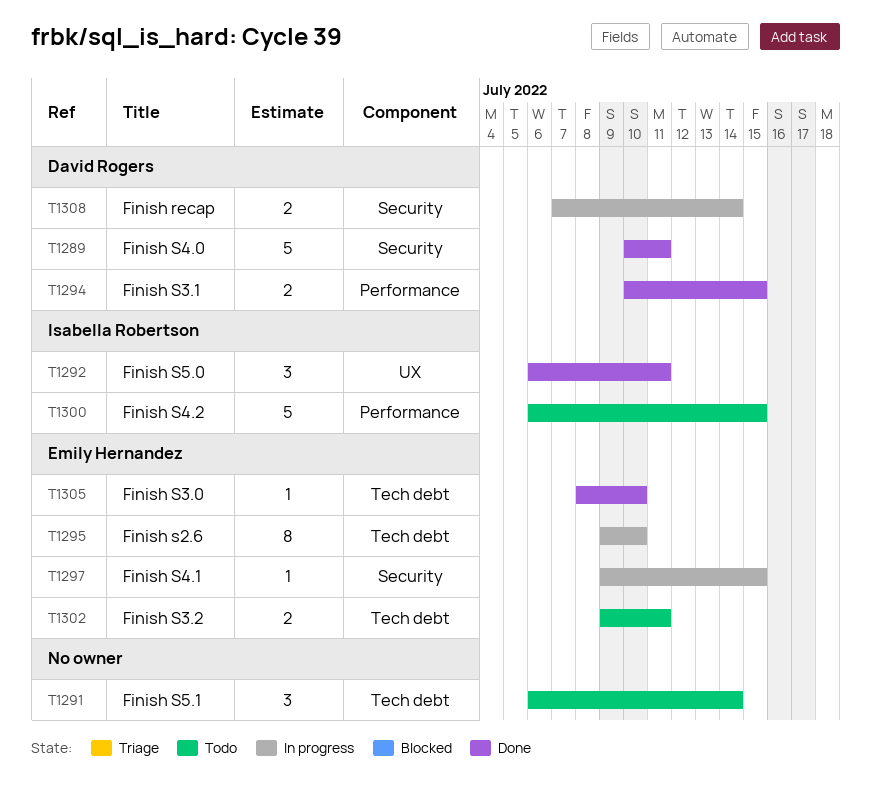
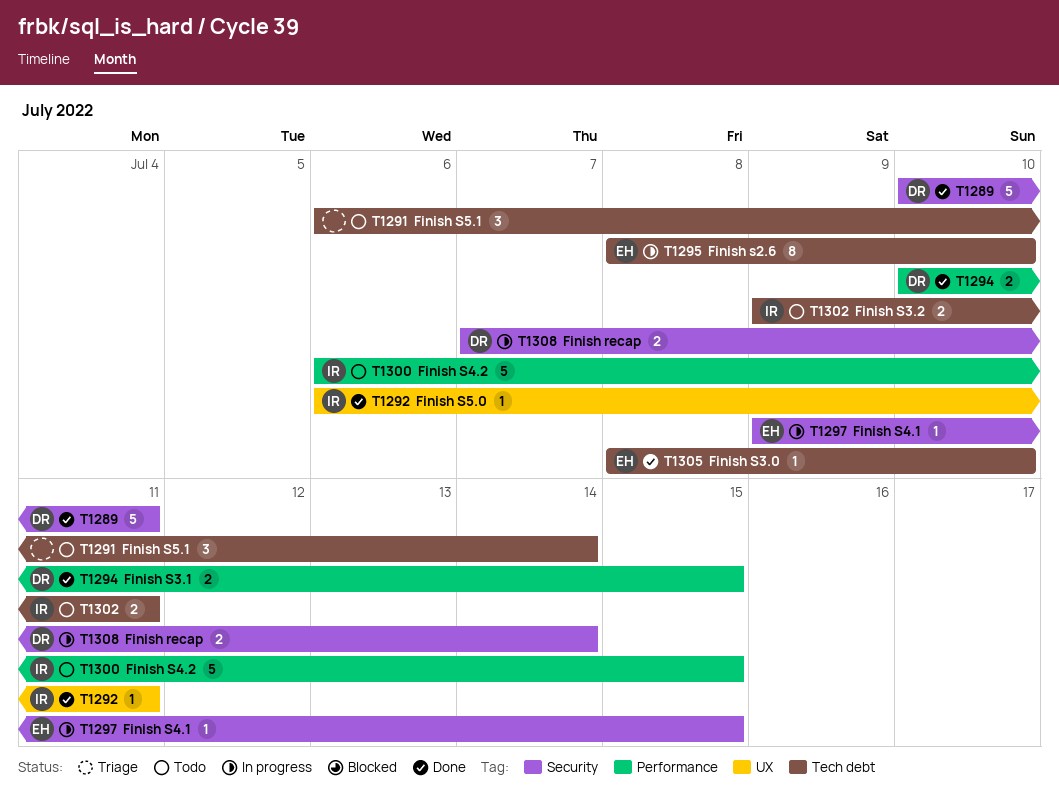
T1292, estimate: 3 -> 1
T1295, start: Jul 9 -> Jul 8
T1302, owner: Emily Hernandez -> Isabella Robertson

